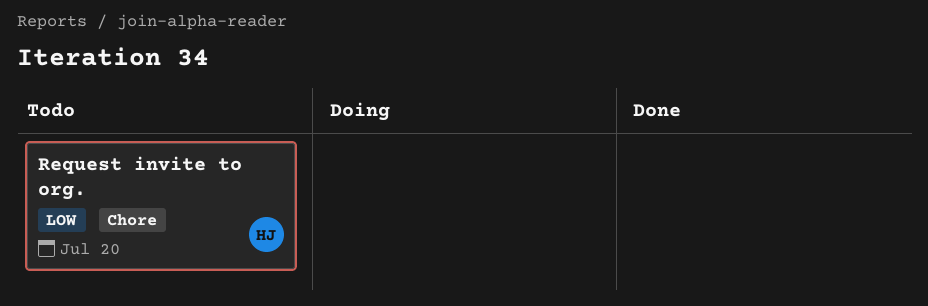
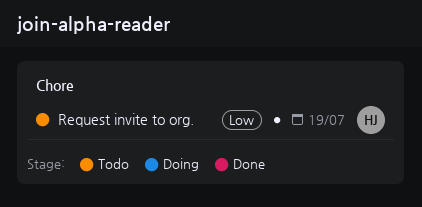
Request invite to org., due: Jul 20 -> Jul 19

